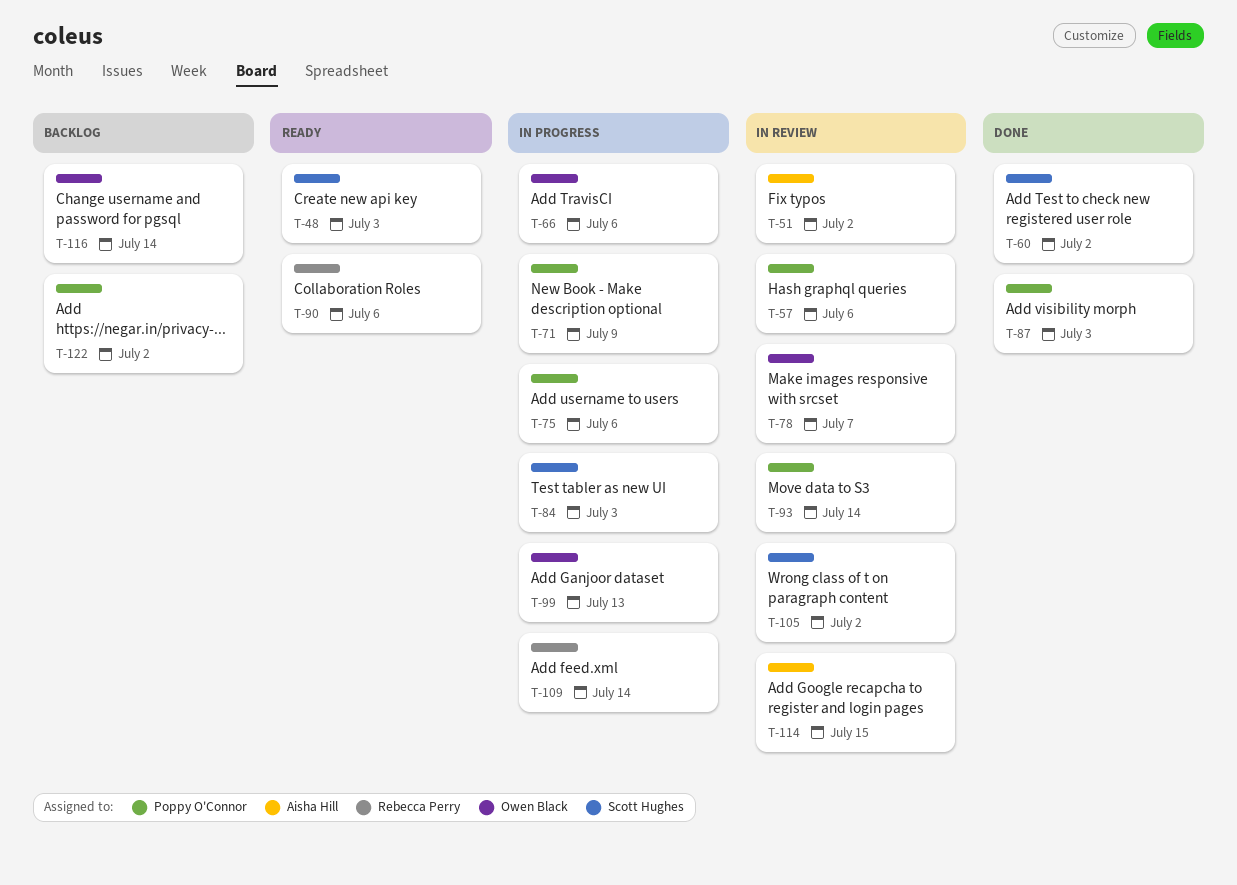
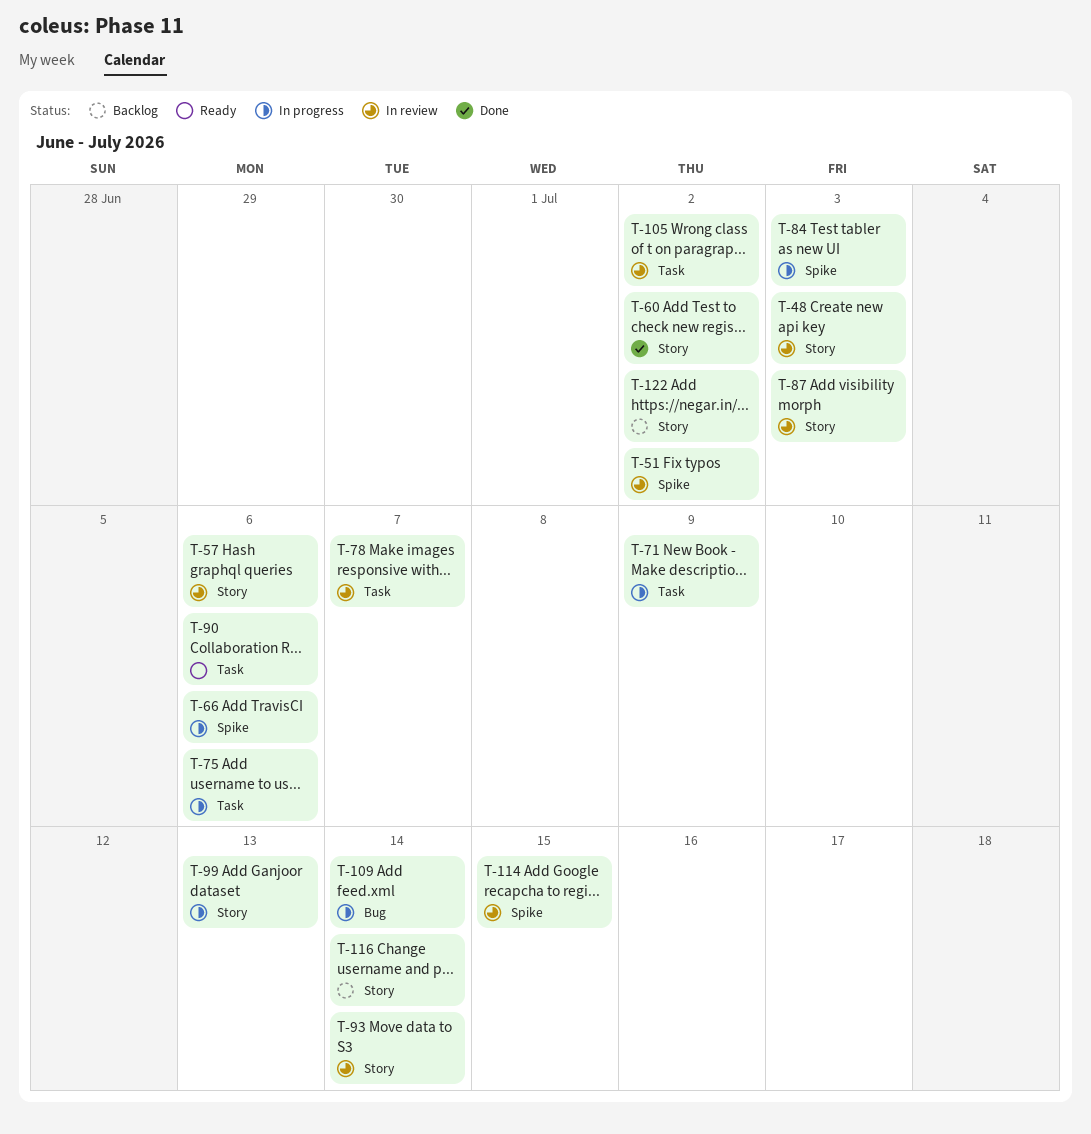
T-48, status: Ready -> In review
T-87, status: Done -> In review

